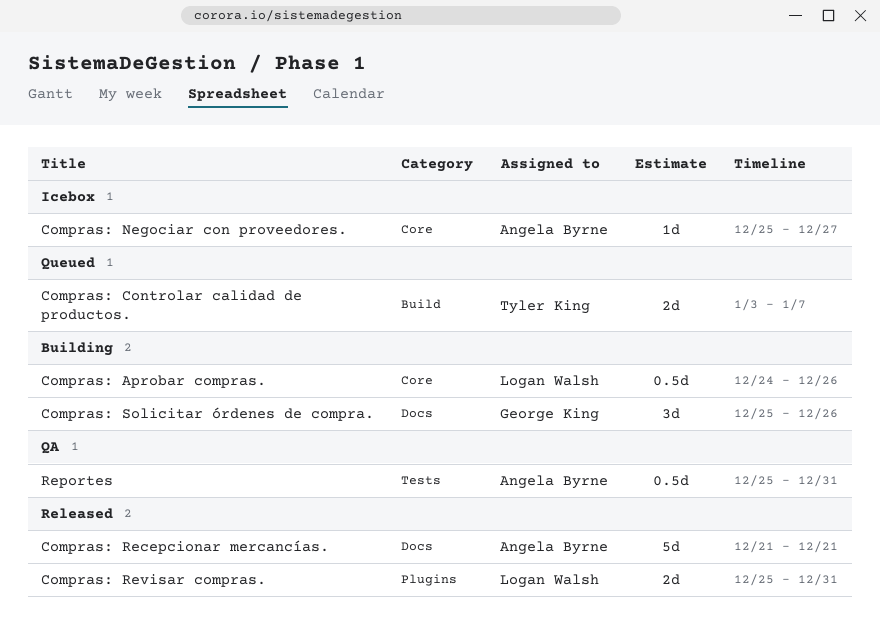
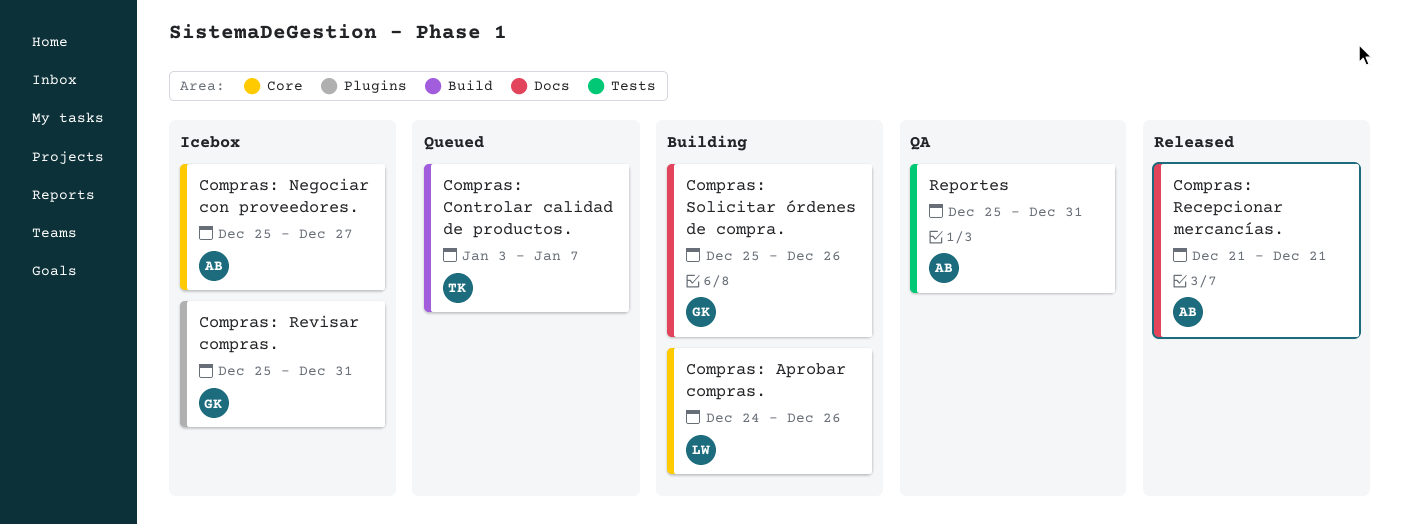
Compras: Revisar compras., status: Released -> Icebox
Compras: Revisar compras., owner: Logan Walsh -> George King

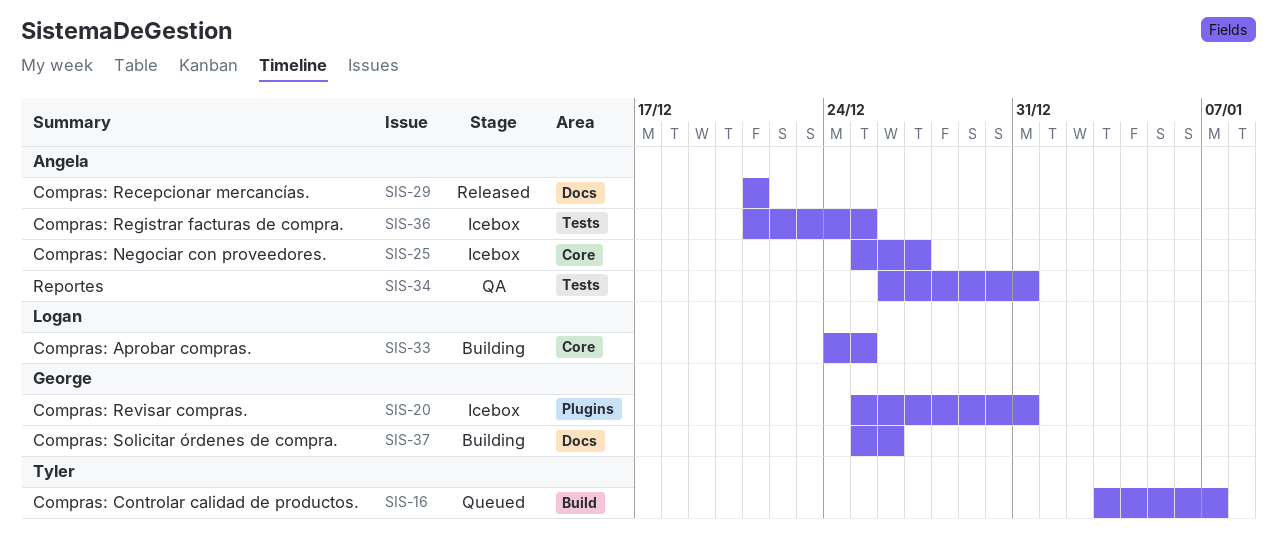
Compras: Aprobar compras., due: Dec 26 -> Dec 25
Compras: Registrar facturas de compra.: none -> present
Reportes, start: Dec 25 -> Dec 26

